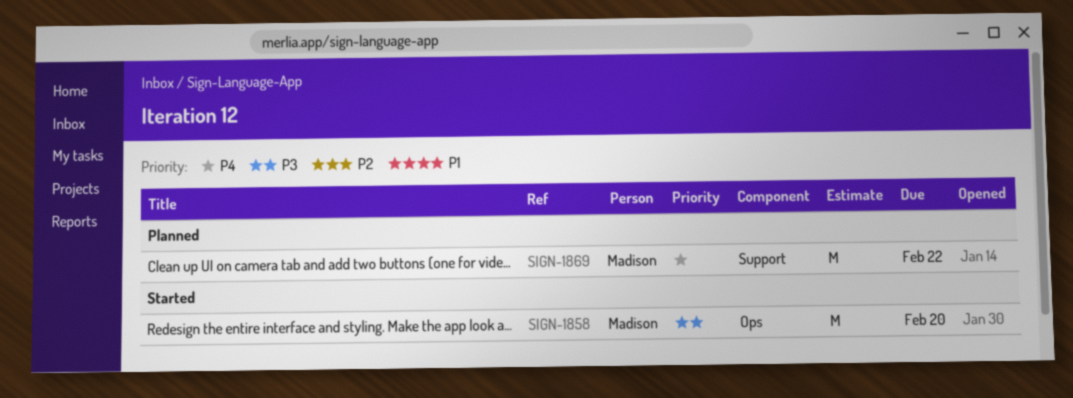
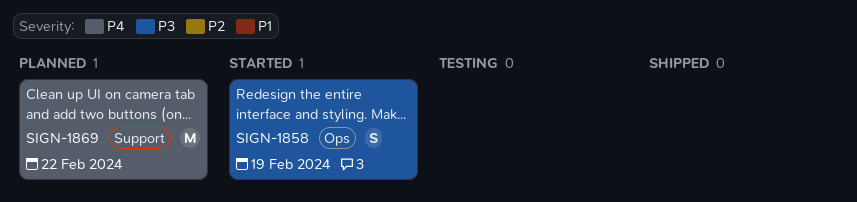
SIGN-1858, estimate: M -> S
SIGN-1858, due: Feb 20 -> Feb 19

